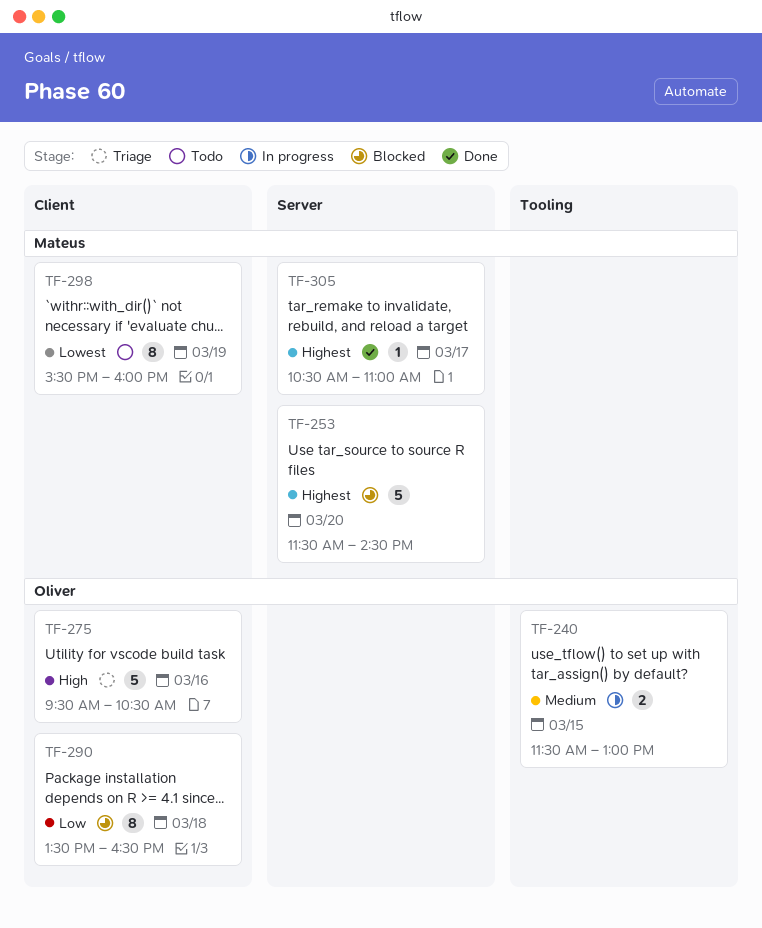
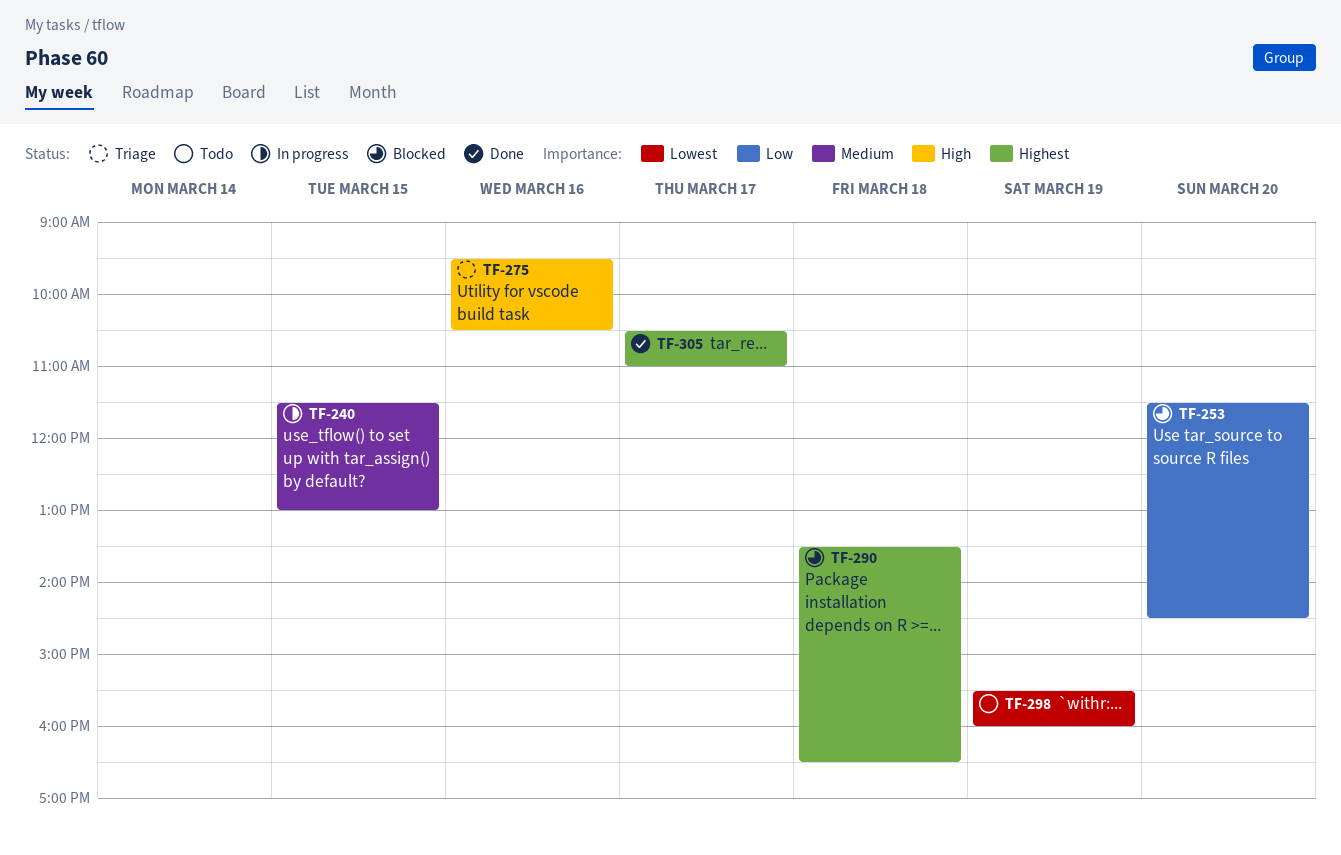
TF-253, priority: Highest -> Low
TF-290, priority: Low -> Highest

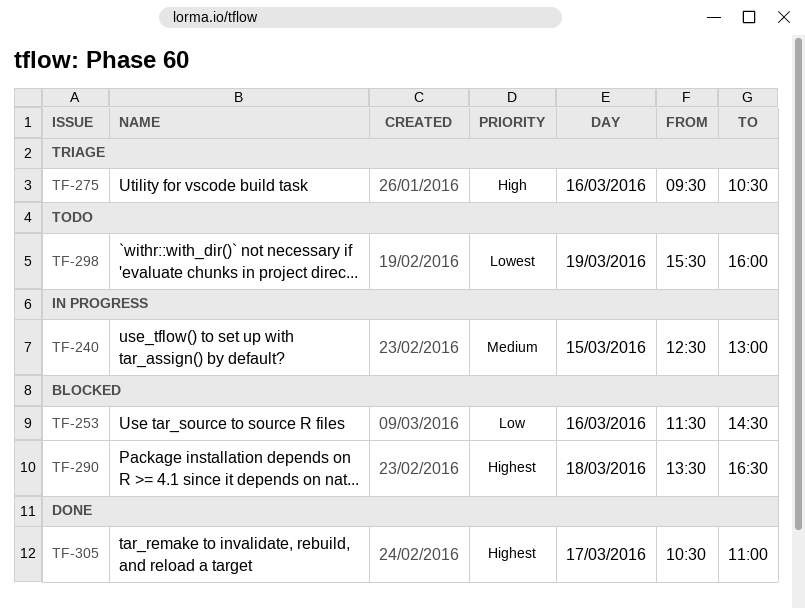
TF-240, begins: 11:30 -> 12:30
TF-253, day: Mar 20 -> Mar 16

